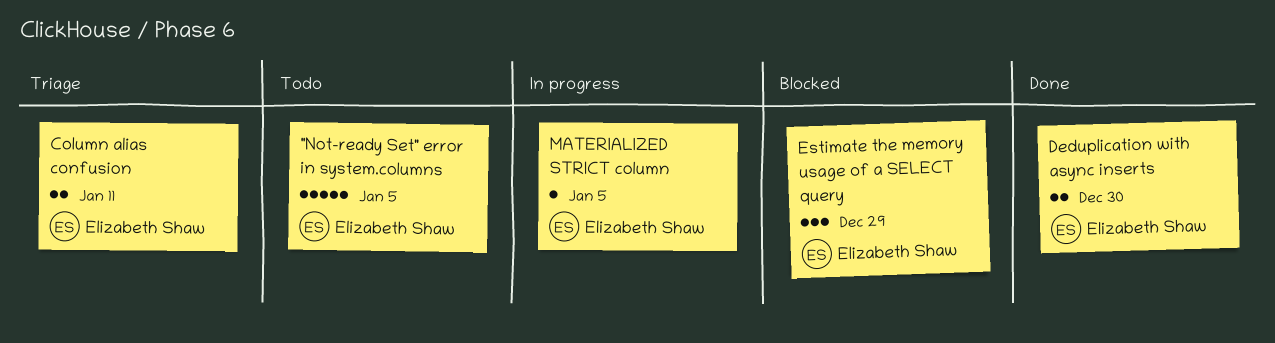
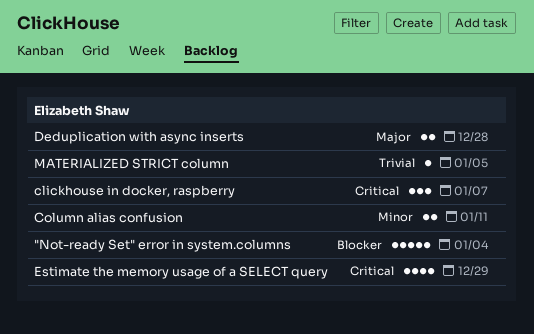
"Not-ready Set" error in system.columns, due: Jan 5 -> Jan 4
clickhouse in docker, raspberry: none -> present
Deduplication with async inserts, due: Dec 30 -> Dec 28
Estimate the memory usage of a SELECT query, estimate: 3 -> 4

